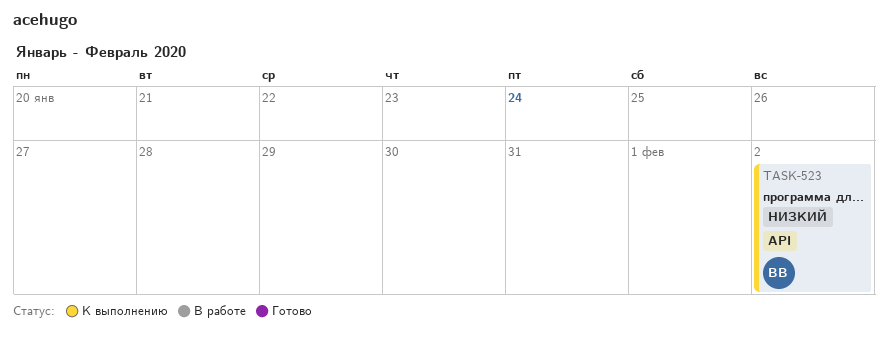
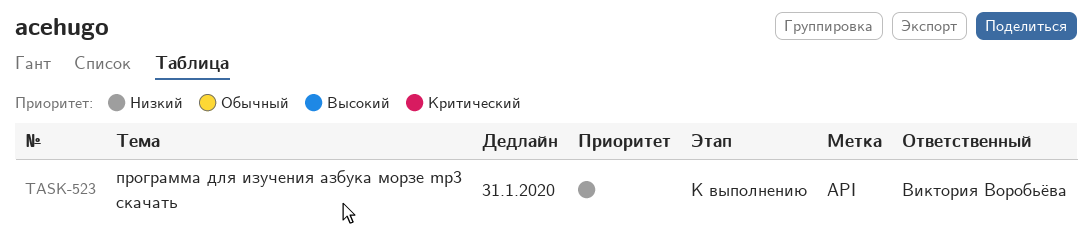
TASK-523, due: Feb 2 -> Jan 31

